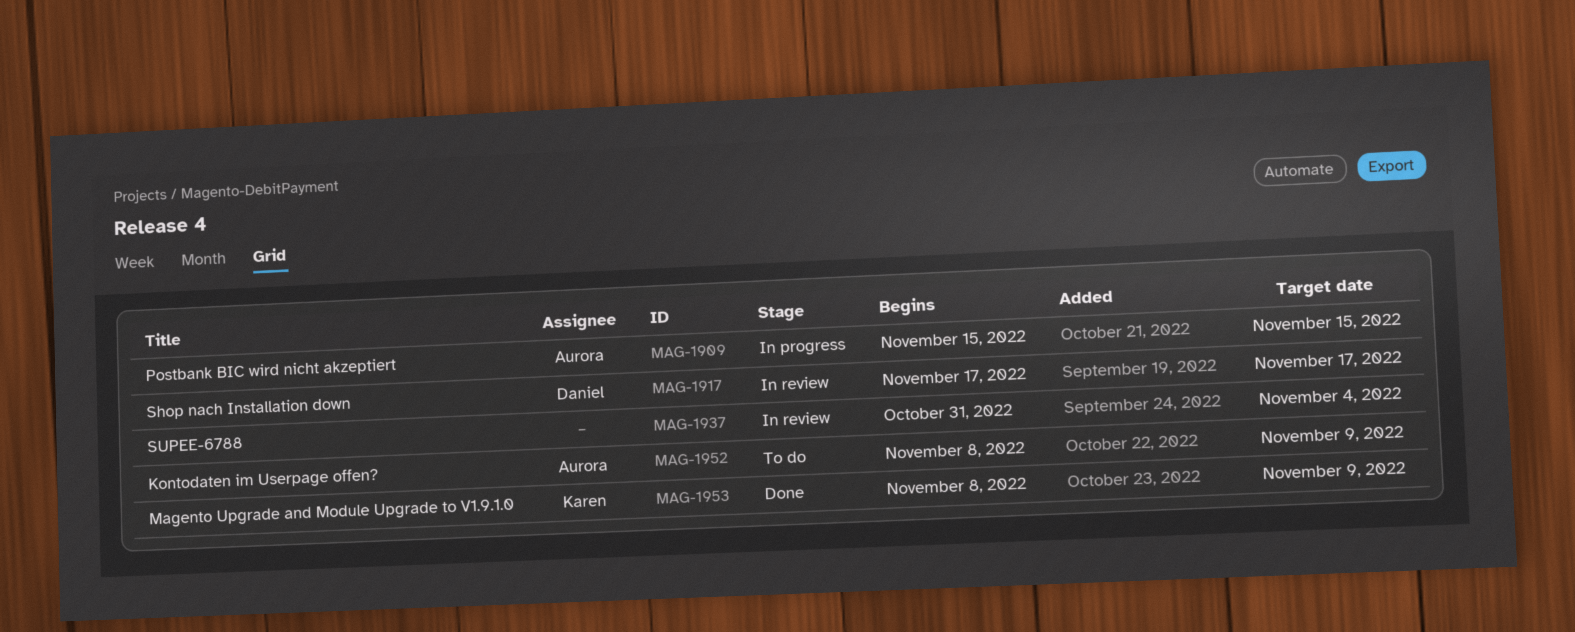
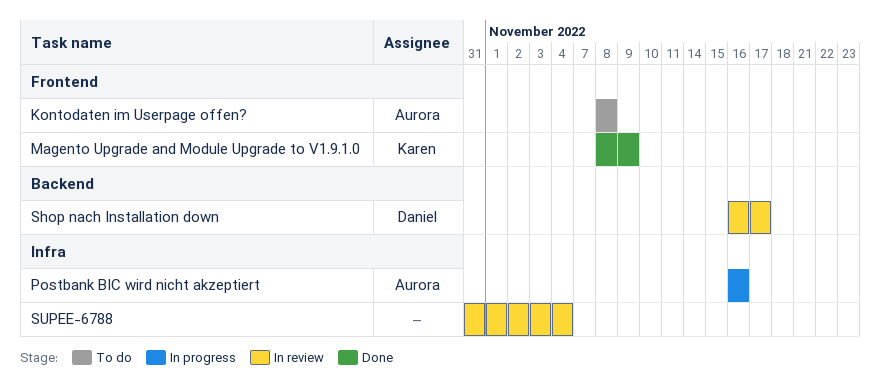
Kontodaten im Userpage offen?, due: Nov 9 -> Nov 8
Postbank BIC wird nicht akzeptiert, start: Nov 15 -> Nov 16
Postbank BIC wird nicht akzeptiert, due: Nov 15 -> Nov 16
Shop nach Installation down, start: Nov 17 -> Nov 16

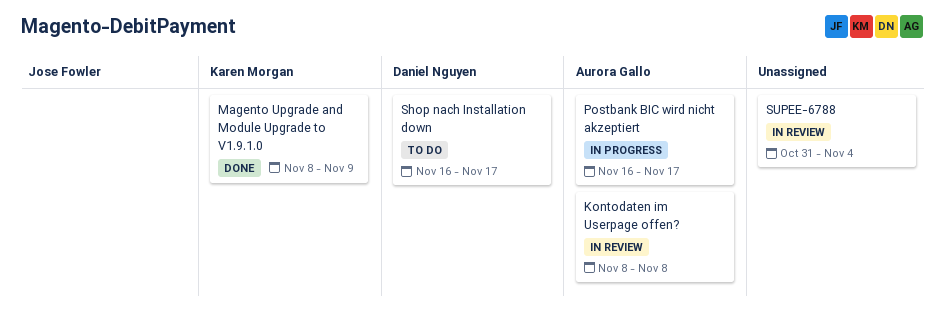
Kontodaten im Userpage offen?, status: To do -> In review
Postbank BIC wird nicht akzeptiert, due: Nov 16 -> Nov 17
Shop nach Installation down, status: In review -> To do

